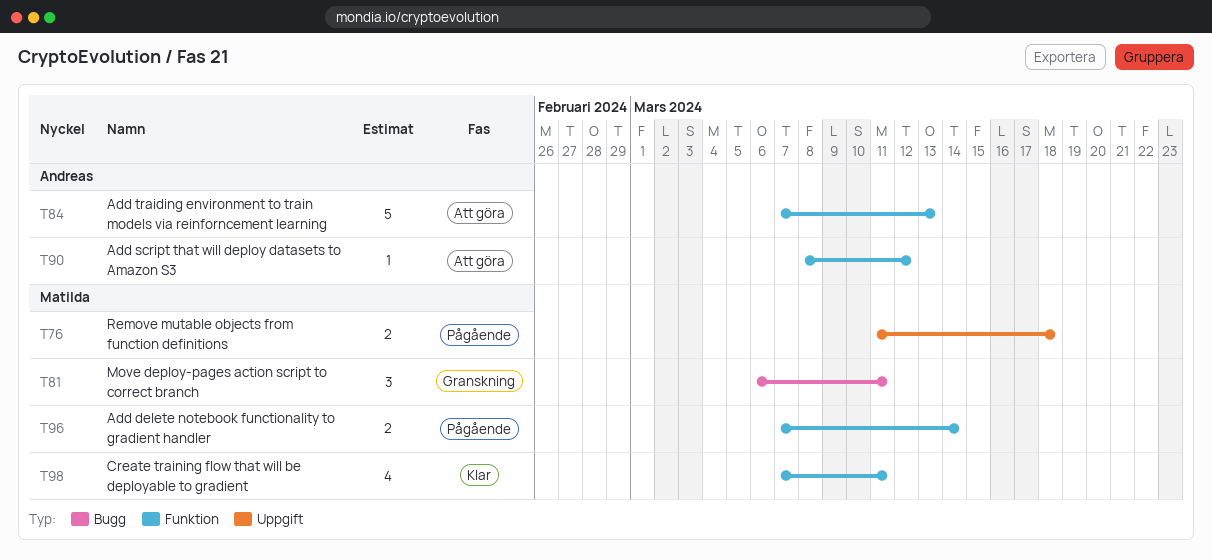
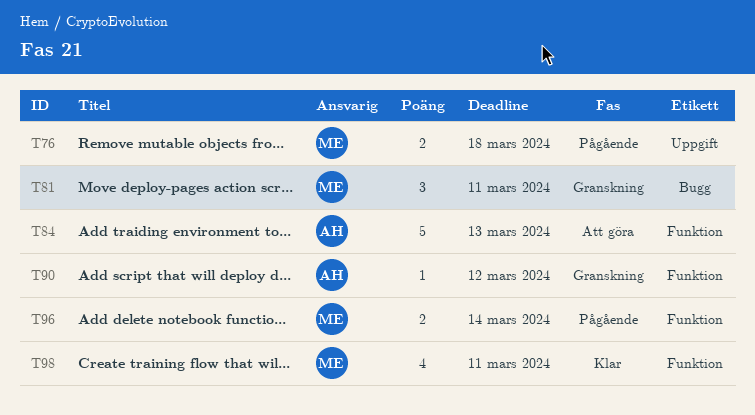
T90, status: Att göra -> Granskning

